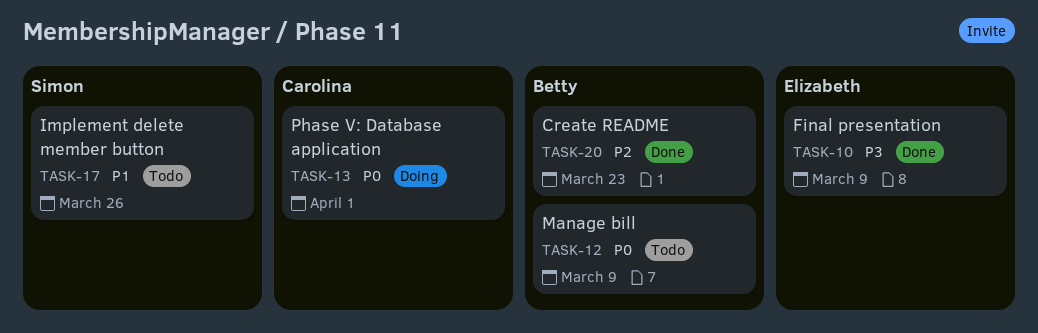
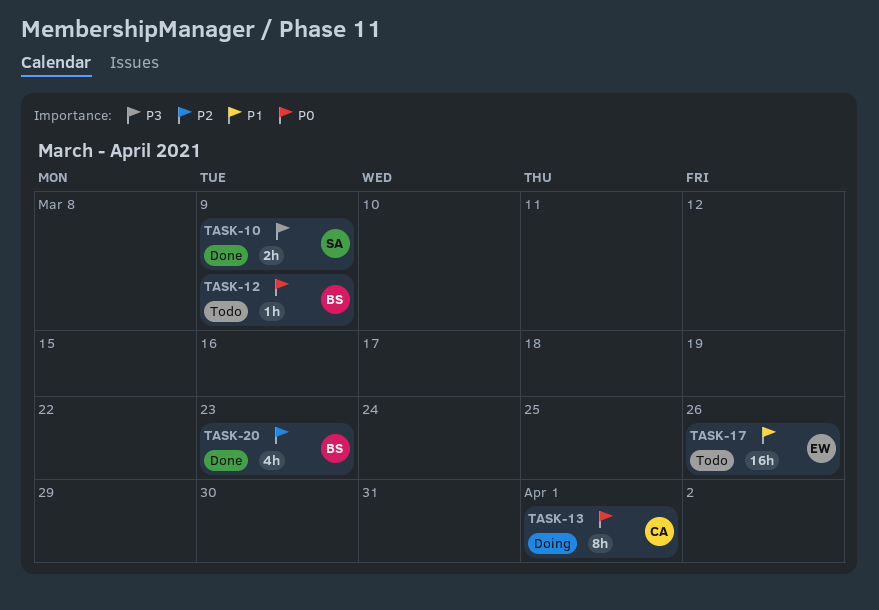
TASK-10, owner: Elizabeth -> Simon
TASK-17, owner: Simon -> Elizabeth

